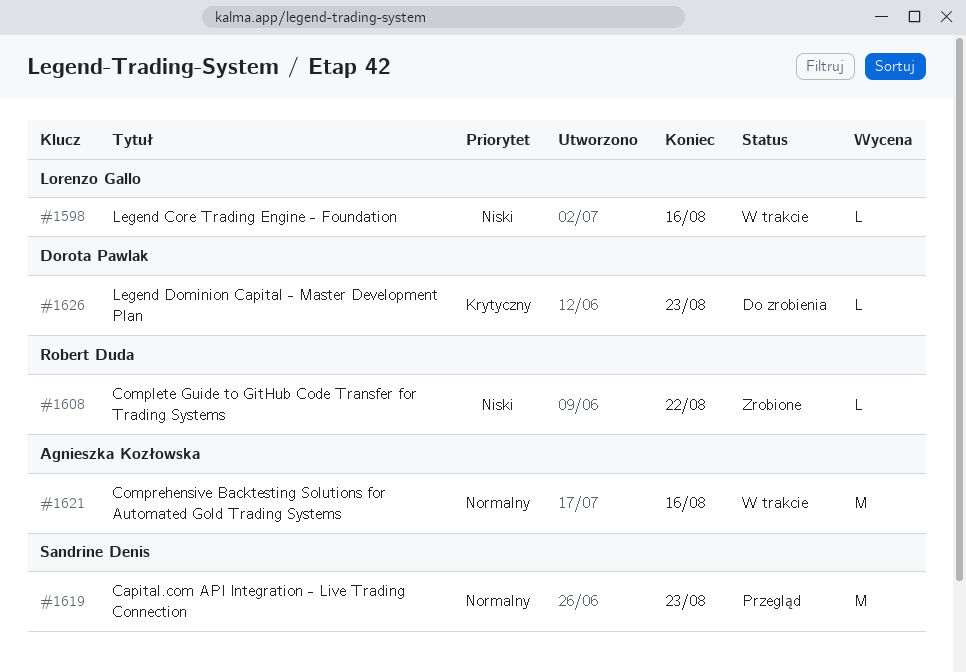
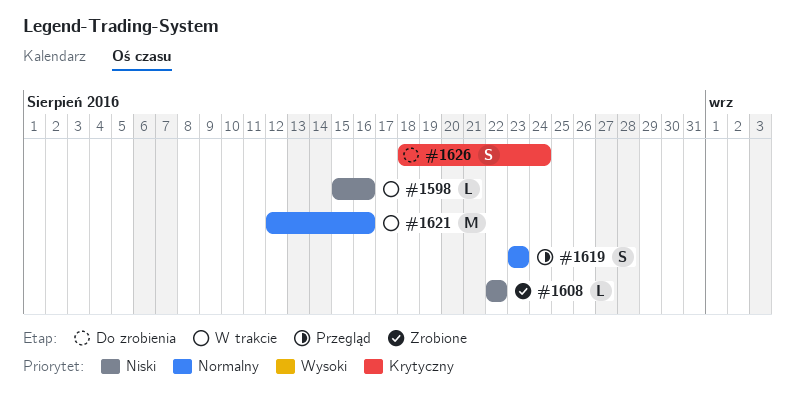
#1619, estimate: M -> S
#1626, estimate: L -> S
#1626, due: Aug 23 -> Aug 24

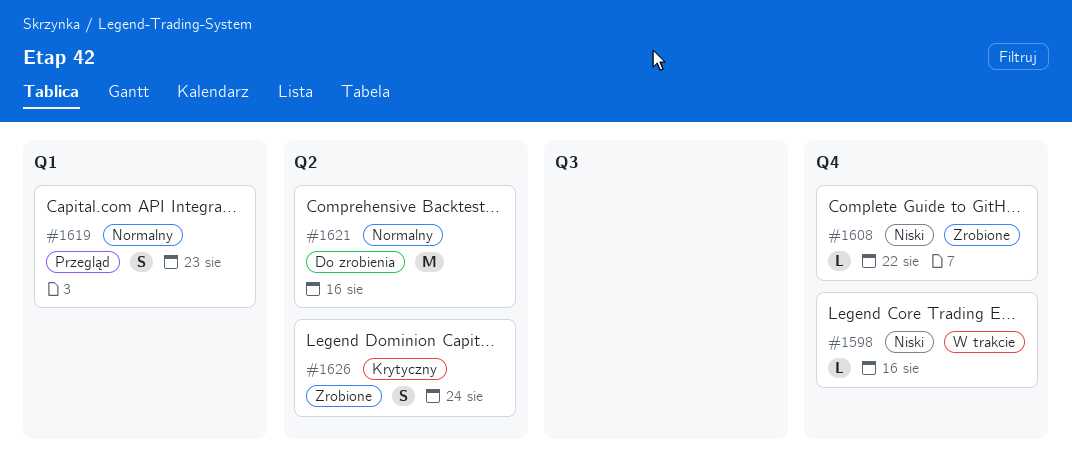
#1621, status: W trakcie -> Do zrobienia
#1626, status: Do zrobienia -> Zrobione

